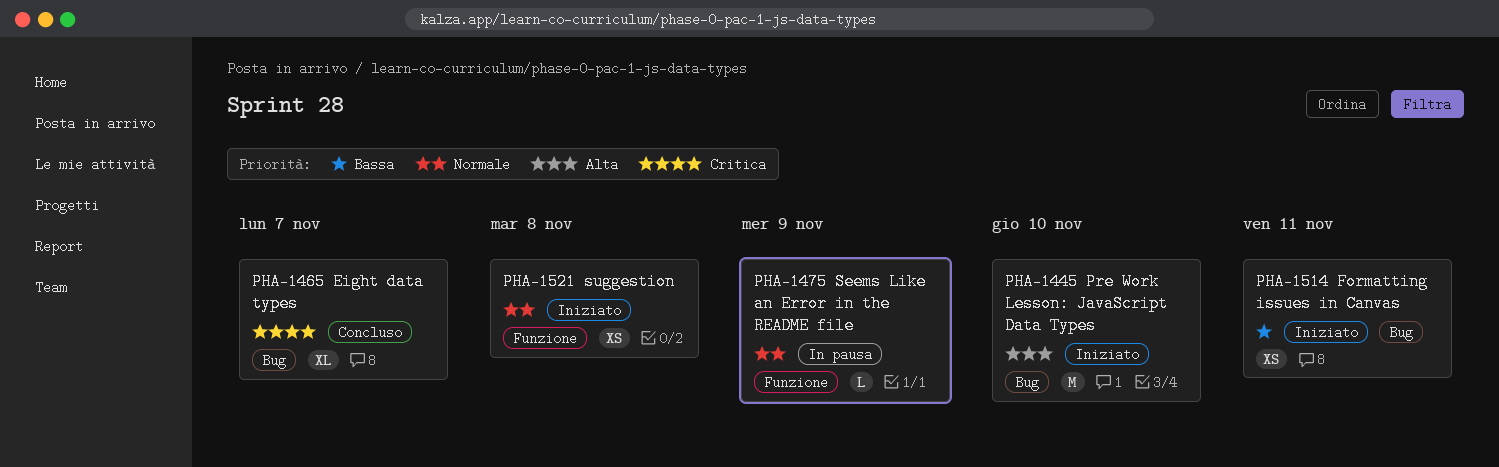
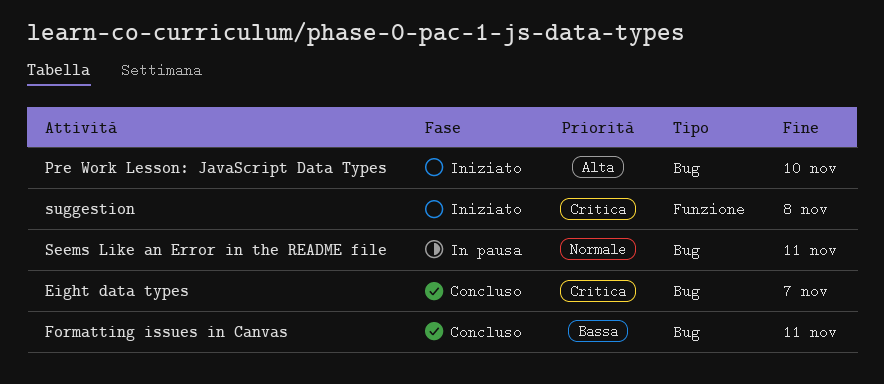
Formatting issues in Canvas, status: Iniziato -> Concluso
Seems Like an Error in the README file, label: Funzione -> Bug
Seems Like an Error in the README file, due: Nov 9 -> Nov 11
suggestion, priority: Normale -> Critica

